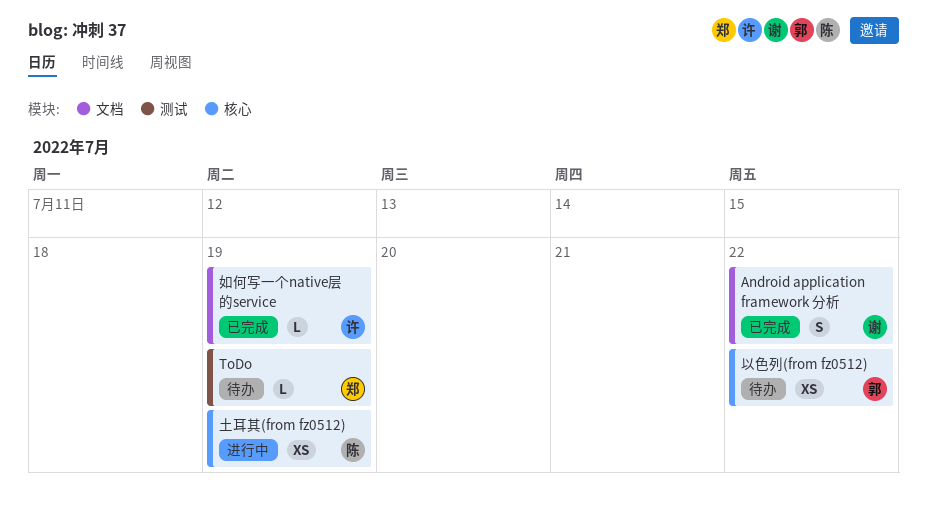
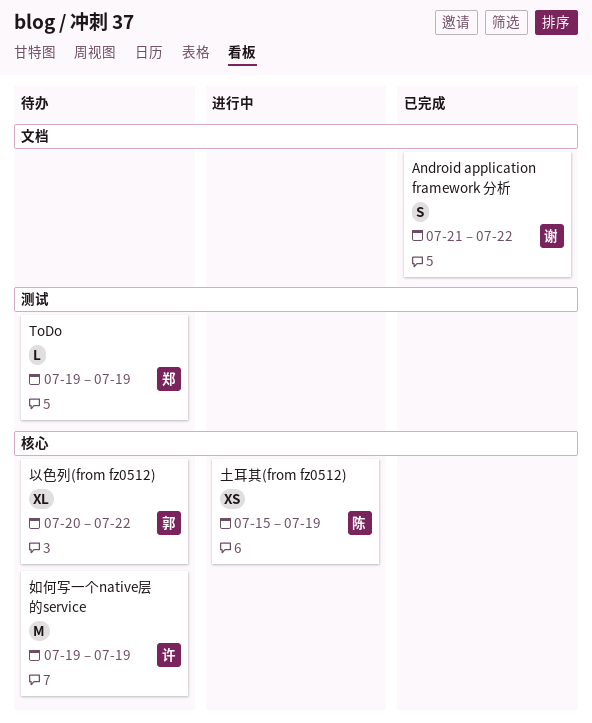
以色列(from fz0512), estimate: XS -> XL
如何写一个native层的service, status: 已完成 -> 待办
如何写一个native层的service, label: 文档 -> 核心
如何写一个native层的service, estimate: L -> M

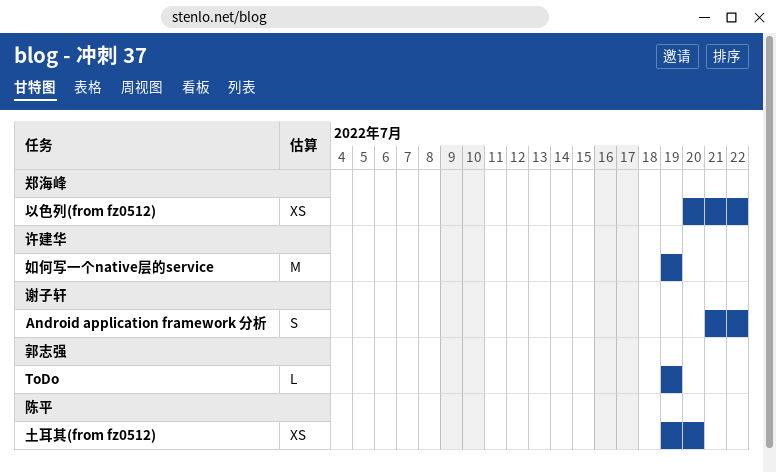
ToDo, owner: 郑海峰 -> 郭志强
以色列(from fz0512), owner: 郭志强 -> 郑海峰
以色列(from fz0512), estimate: XL -> XS
土耳其(from fz0512), start: Jul 15 -> Jul 19
土耳其(from fz0512), due: Jul 19 -> Jul 20

